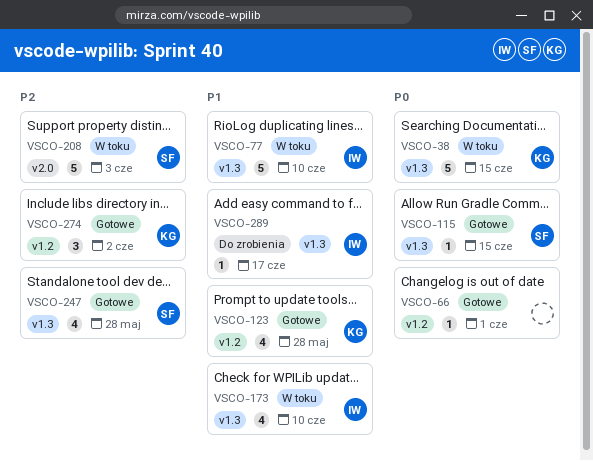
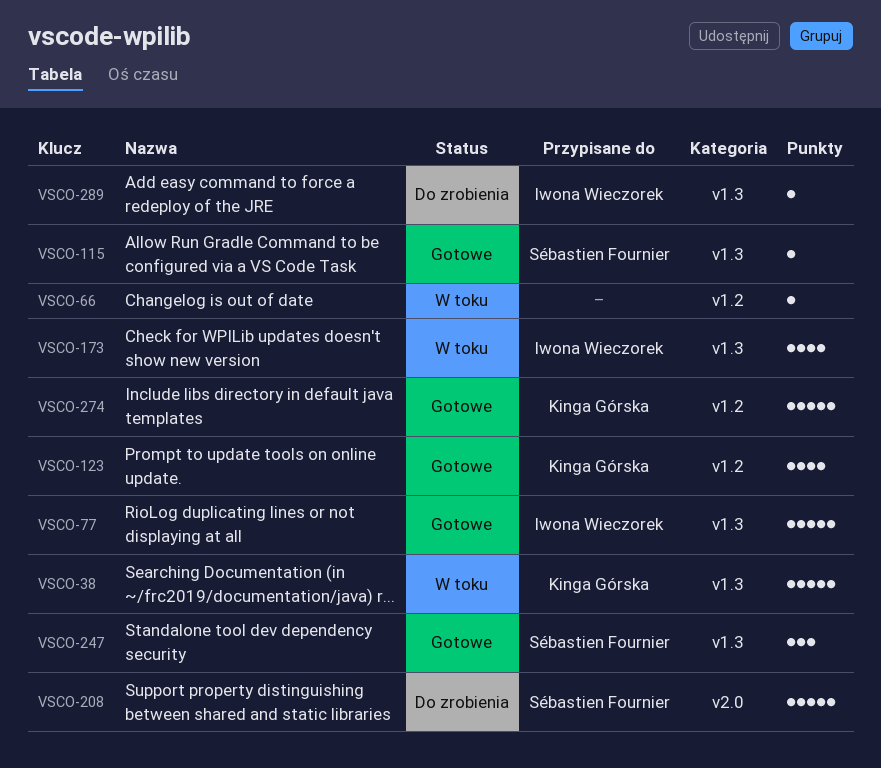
VSCO-66, status: Gotowe -> W toku
VSCO-77, status: W toku -> Gotowe
VSCO-208, status: W toku -> Do zrobienia
VSCO-247, estimate: 4 -> 3
VSCO-274, estimate: 3 -> 5

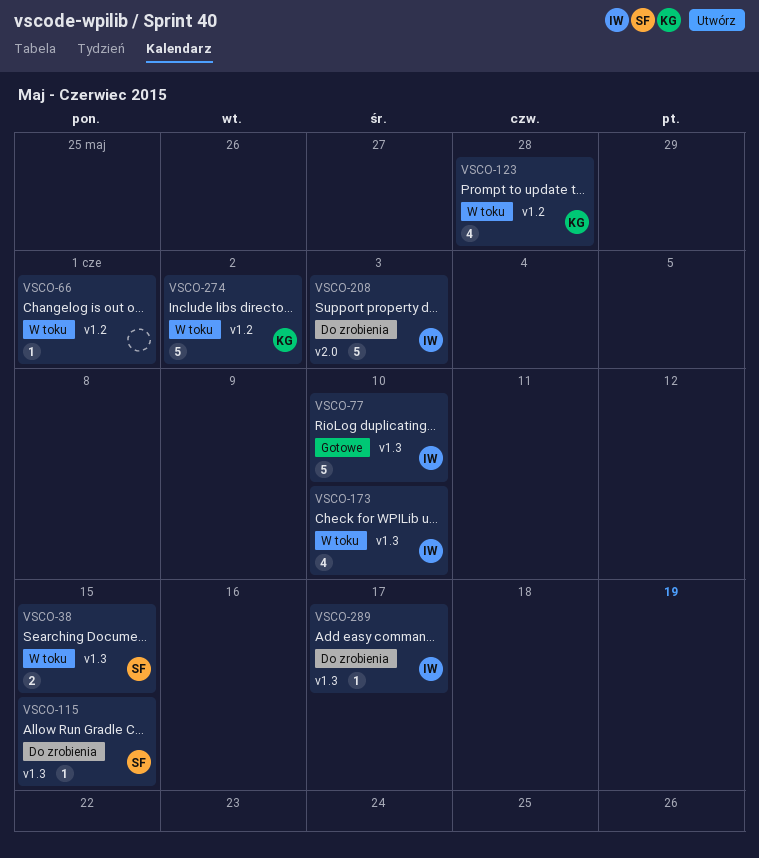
VSCO-38, owner: Kinga Górska -> Sébastien Fournier
VSCO-38, estimate: 5 -> 2
VSCO-115, status: Gotowe -> Do zrobienia
VSCO-123, status: Gotowe -> W toku
VSCO-208, owner: Sébastien Fournier -> Iwona Wieczorek
VSCO-247: present -> none
VSCO-274, status: Gotowe -> W toku

